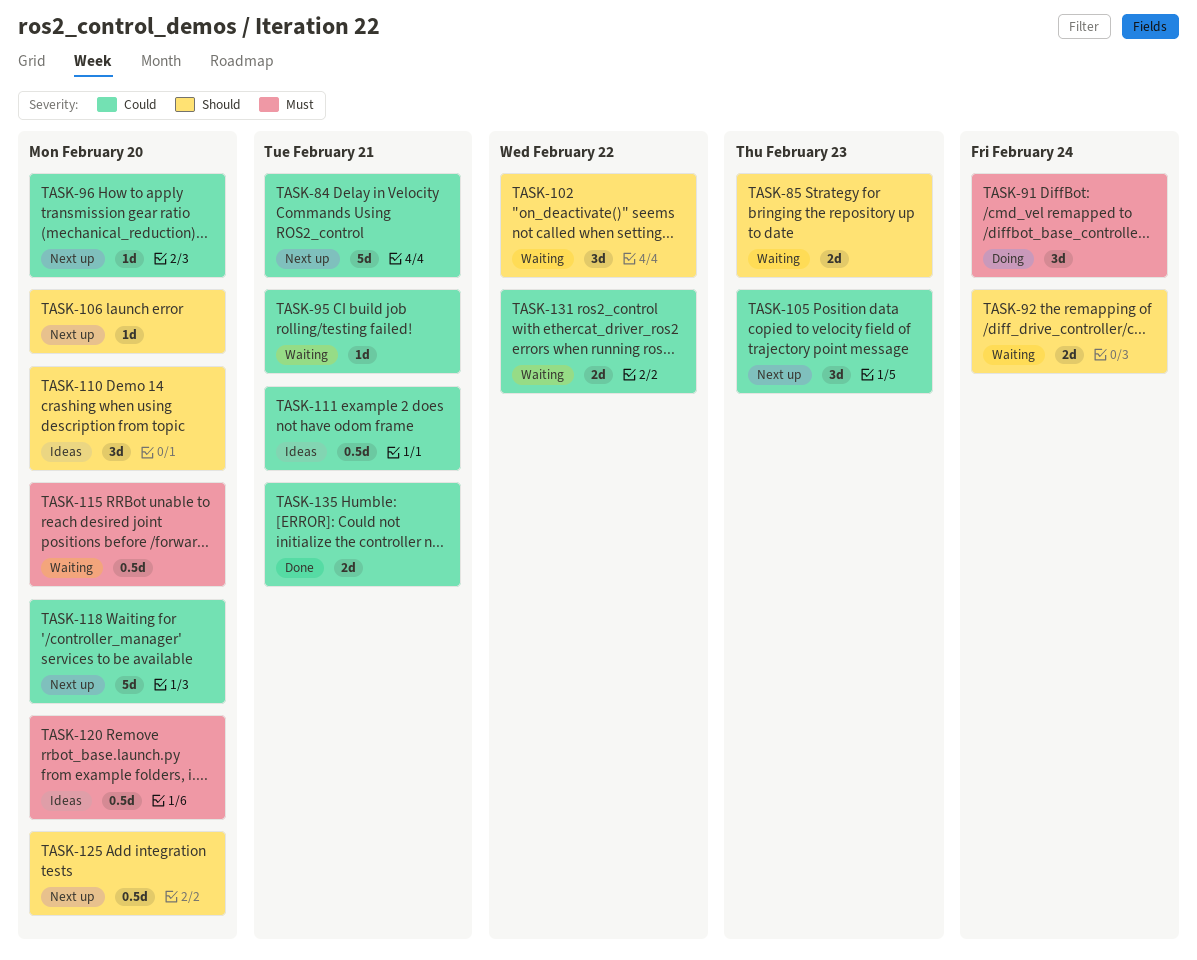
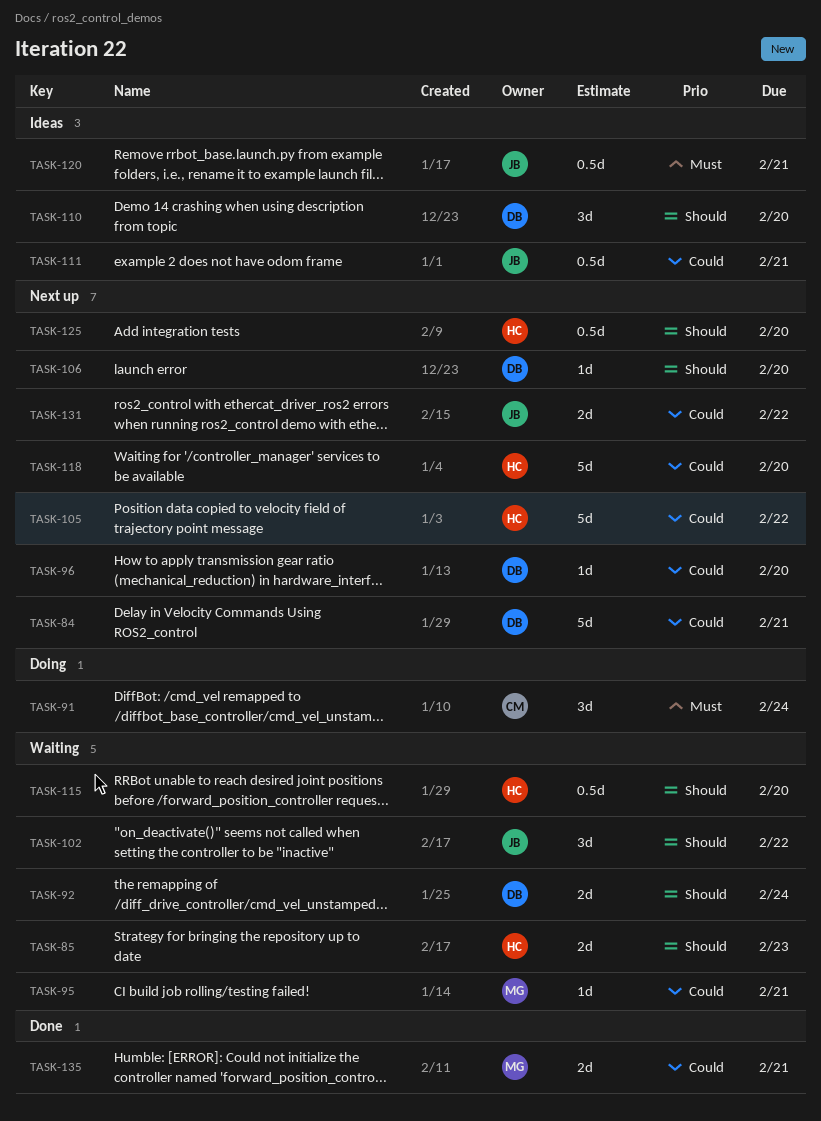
TASK-105, estimate: 3d -> 5d
TASK-105, due: Feb 23 -> Feb 22
TASK-115, priority: Must -> Should
TASK-120, due: Feb 20 -> Feb 21
TASK-131, status: Waiting -> Next up

